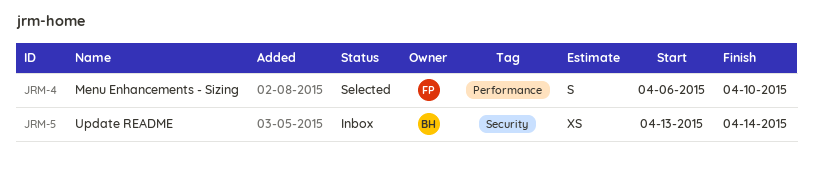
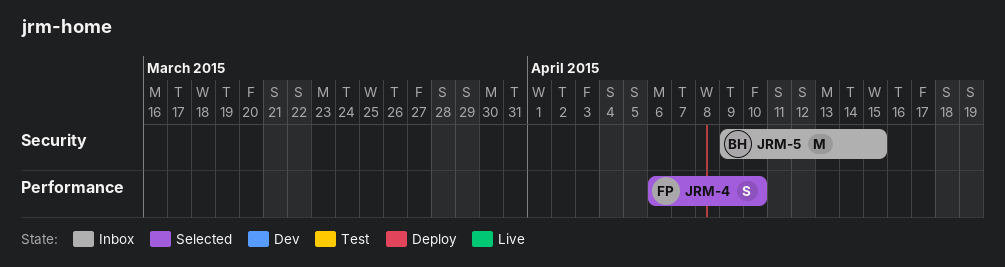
JRM-5, estimate: XS -> M
JRM-5, start: Apr 13 -> Apr 9
JRM-5, due: Apr 14 -> Apr 15

